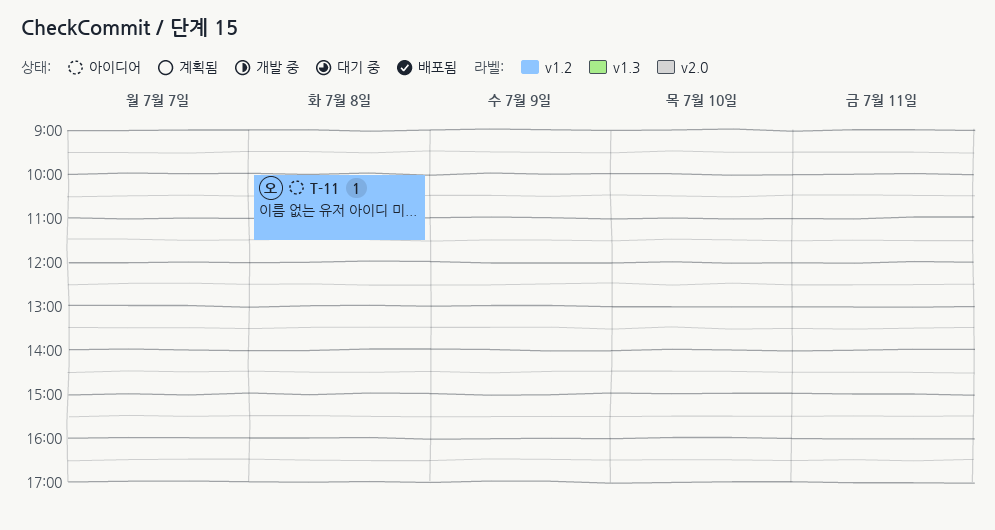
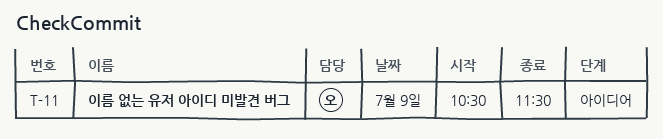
T-11, day: Jul 8 -> Jul 9
T-11, begins: 10:00 -> 10:30

